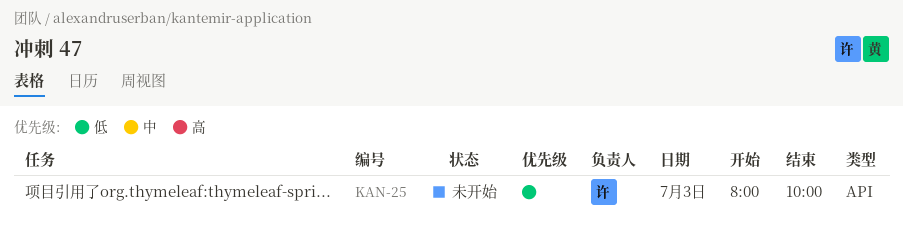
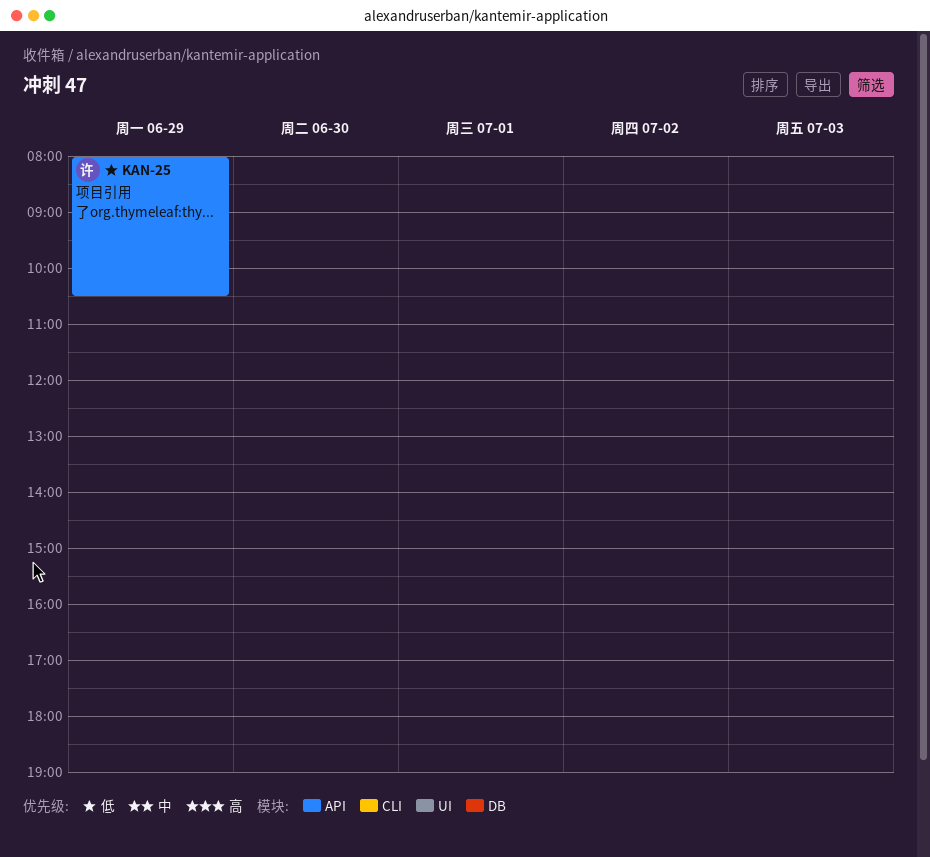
KAN-25, day: Jul 3 -> Jun 29
KAN-25, ends: 10:00 -> 10:30

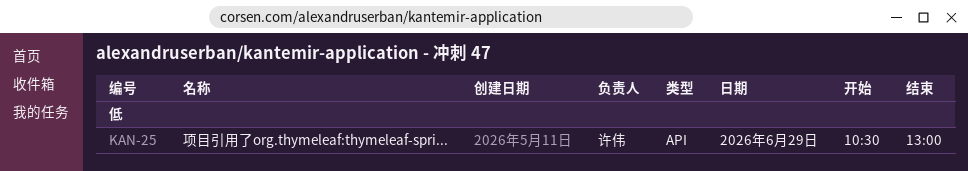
KAN-25, begins: 08:00 -> 10:30
KAN-25, ends: 10:30 -> 13:00

